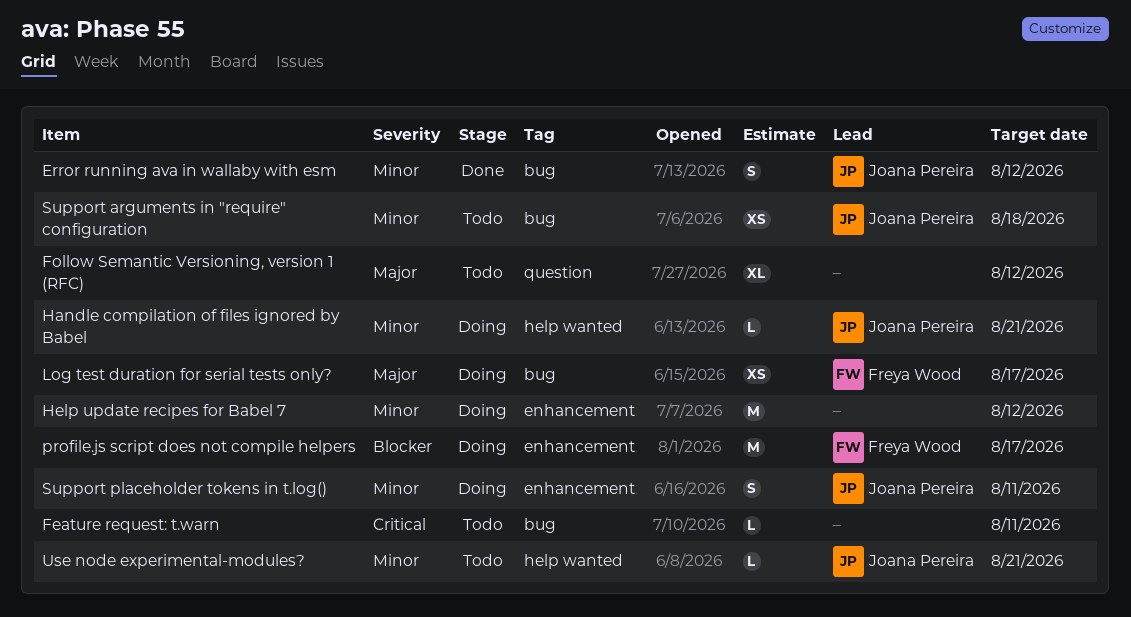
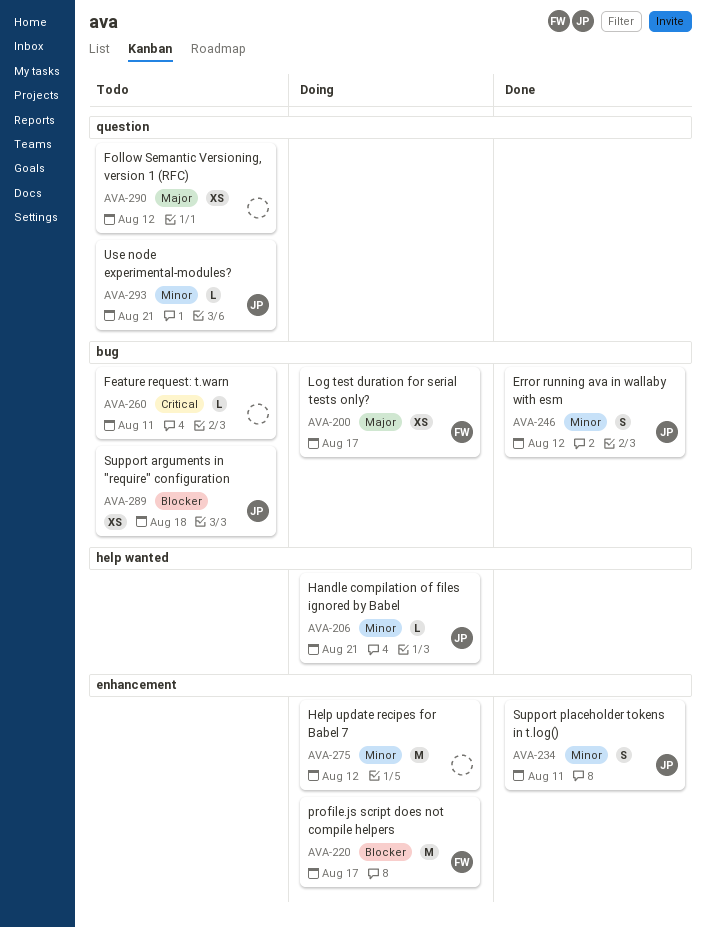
Follow Semantic Versioning, version 1 (RFC), estimate: XL -> XS
Support arguments in "require" configuration, priority: Minor -> Blocker
Support placeholder tokens in t.log(), status: Doing -> Done
Use node experimental-modules?, label: help wanted -> question

